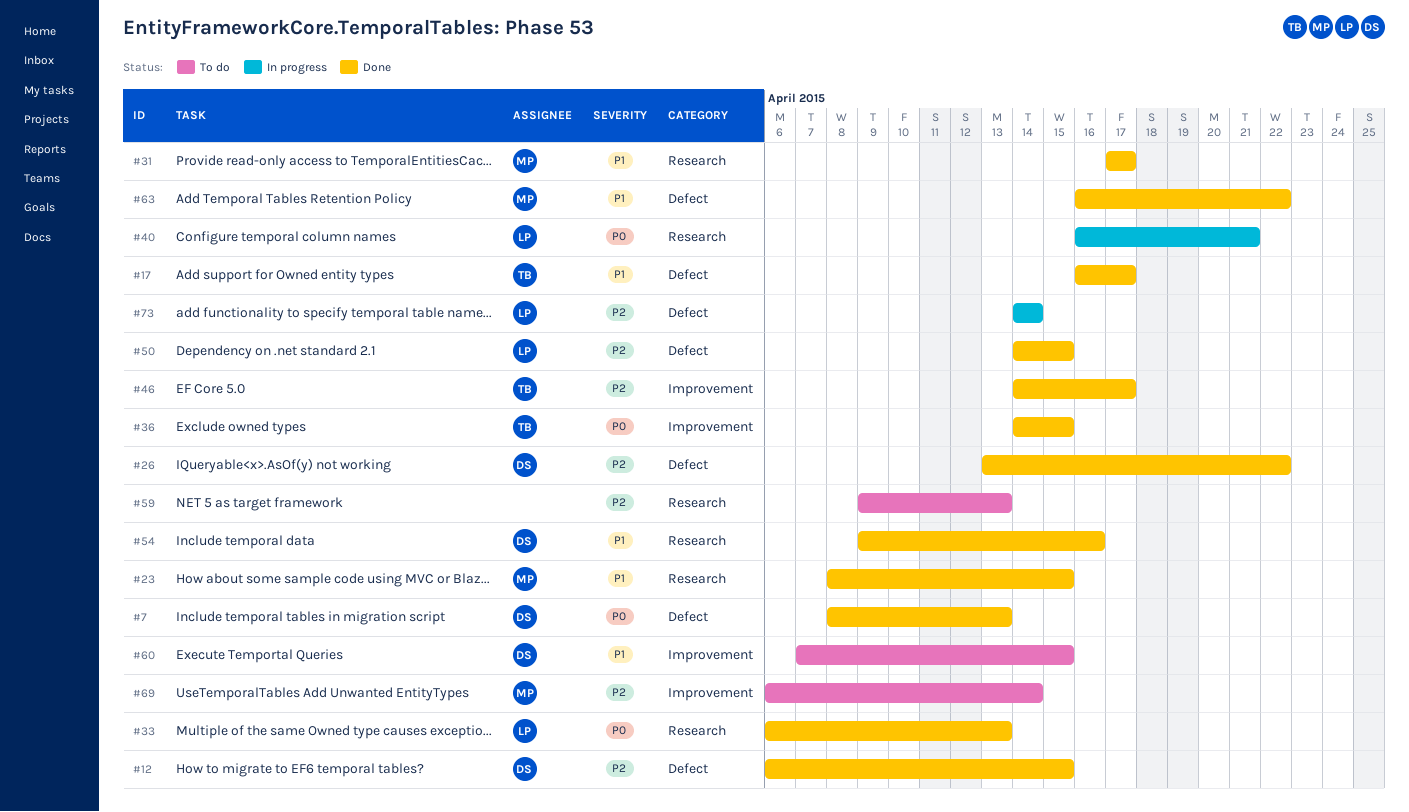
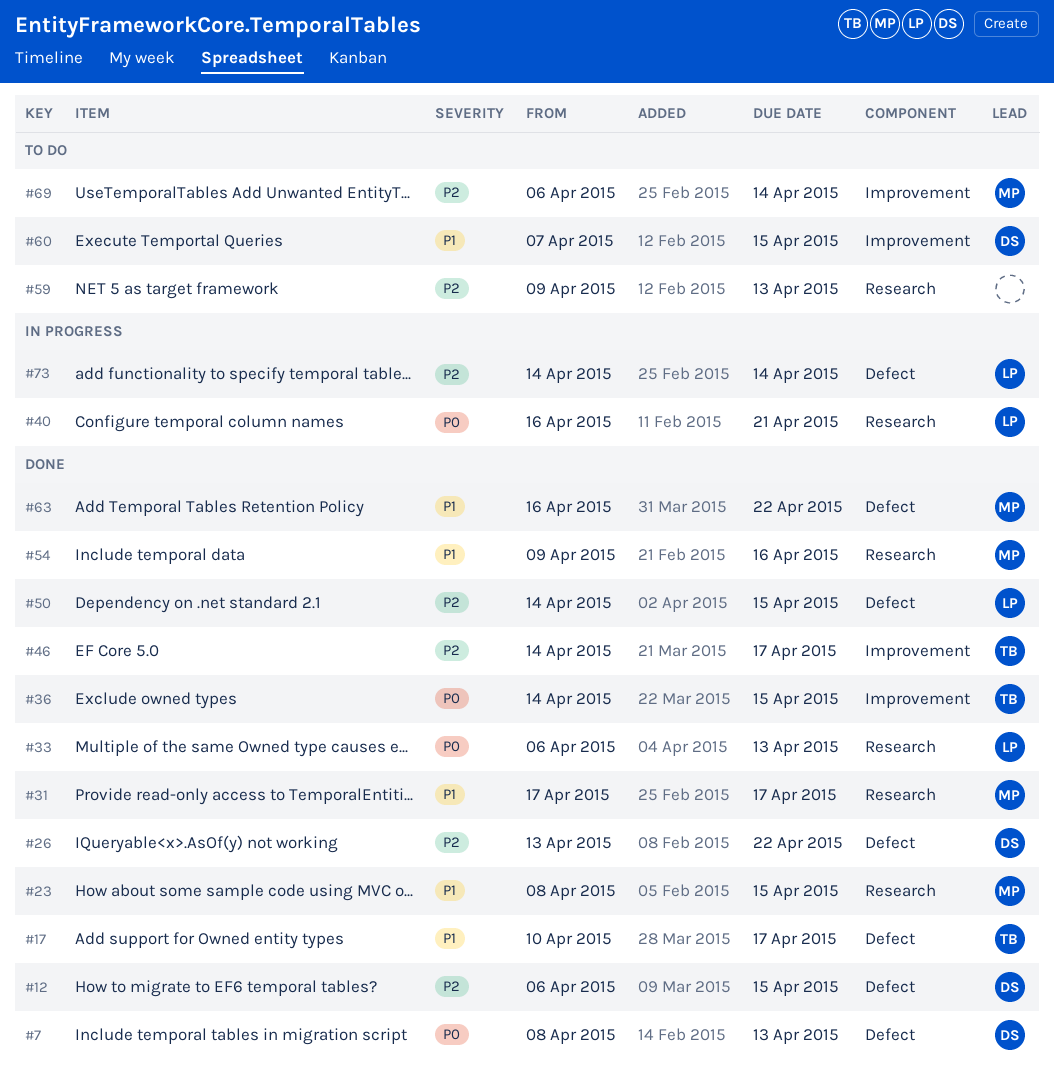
#17, start: Apr 16 -> Apr 10
#54, owner: DS -> MP

